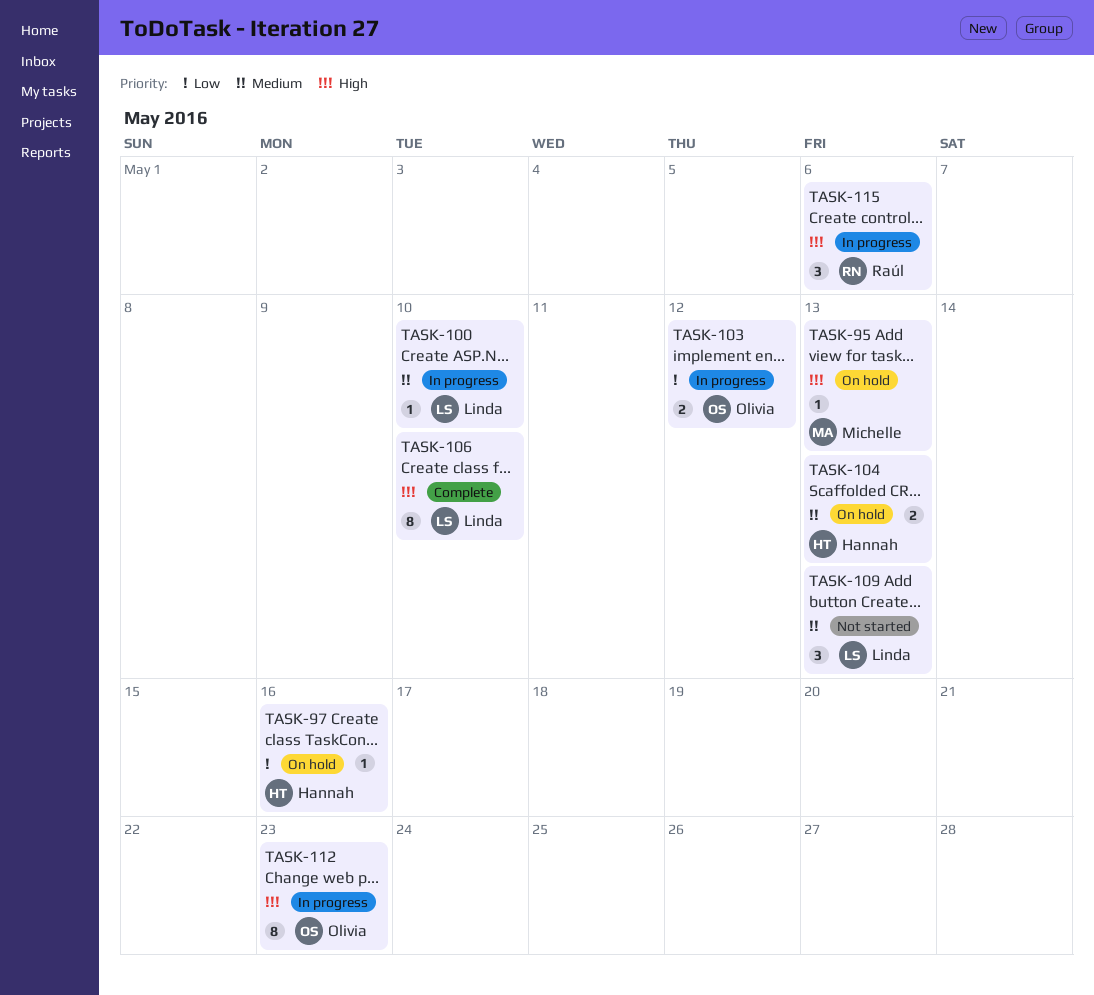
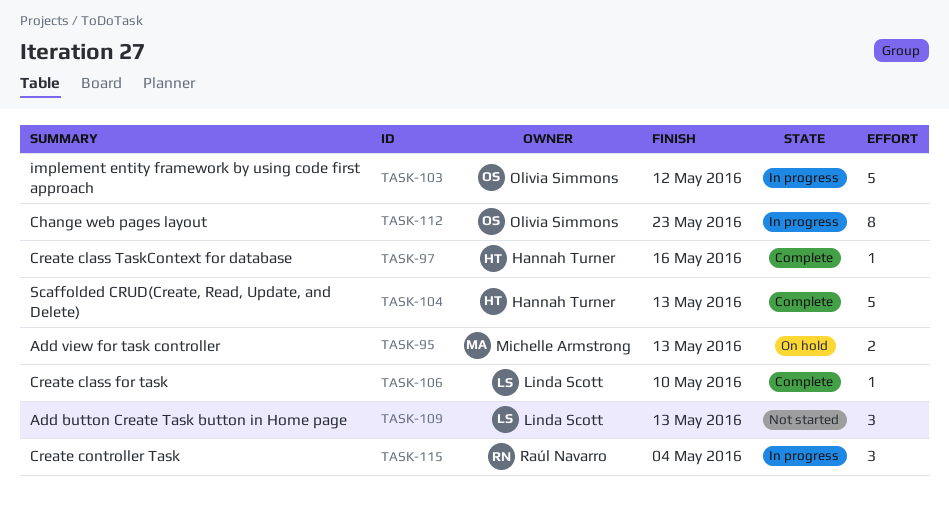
TASK-95, estimate: 1 -> 2
TASK-97, status: On hold -> Complete
TASK-100: present -> none
TASK-103, estimate: 2 -> 5
TASK-104, status: On hold -> Complete
TASK-104, estimate: 2 -> 5
TASK-106, estimate: 8 -> 1
TASK-115, due: May 6 -> May 4

